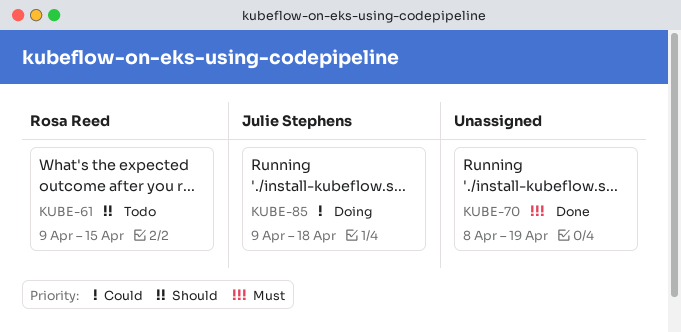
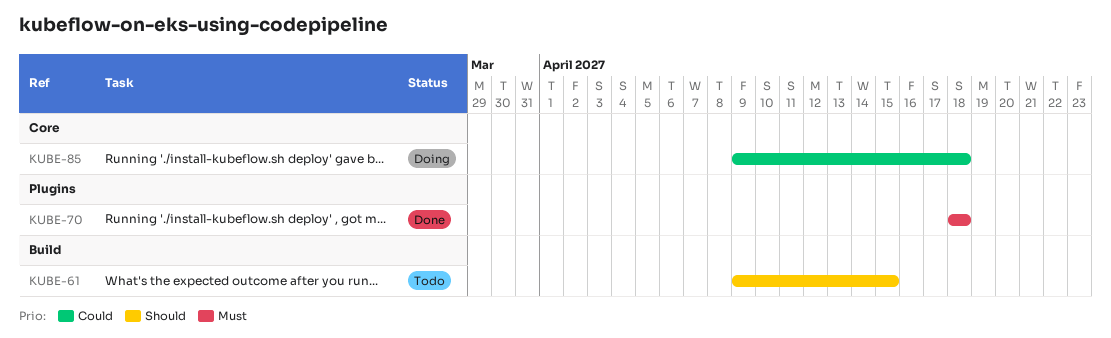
KUBE-70, start: Apr 8 -> Apr 18
KUBE-70, due: Apr 19 -> Apr 18

